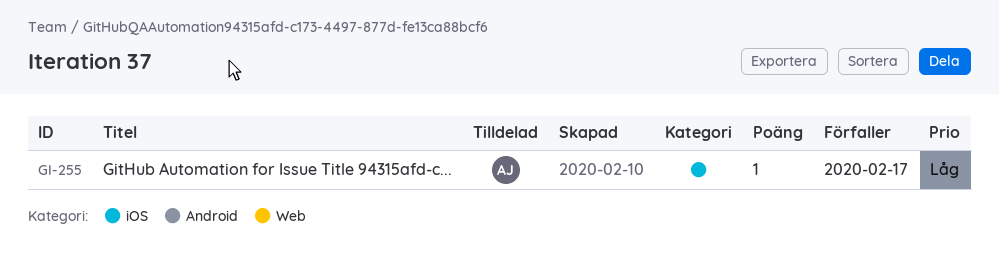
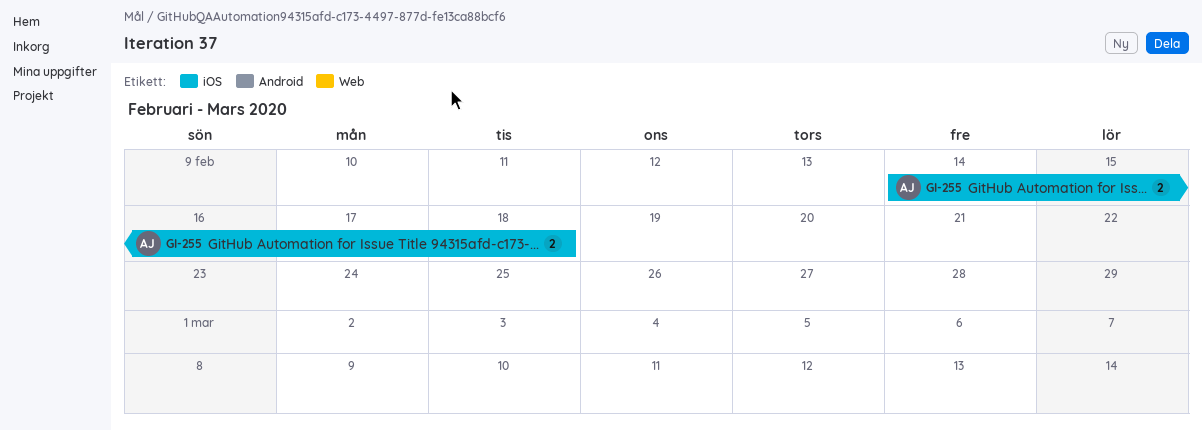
GI-255, estimate: 1 -> 2
GI-255, due: Feb 17 -> Feb 18

